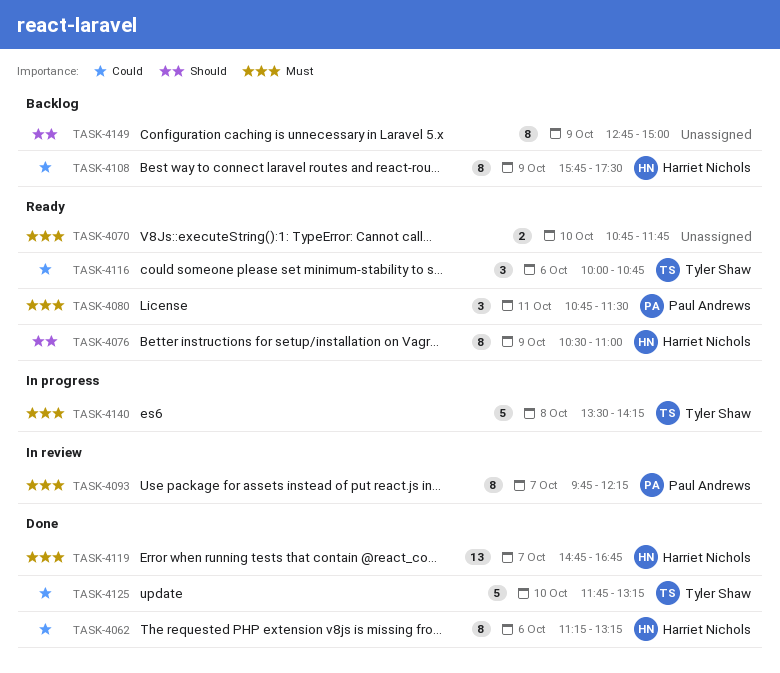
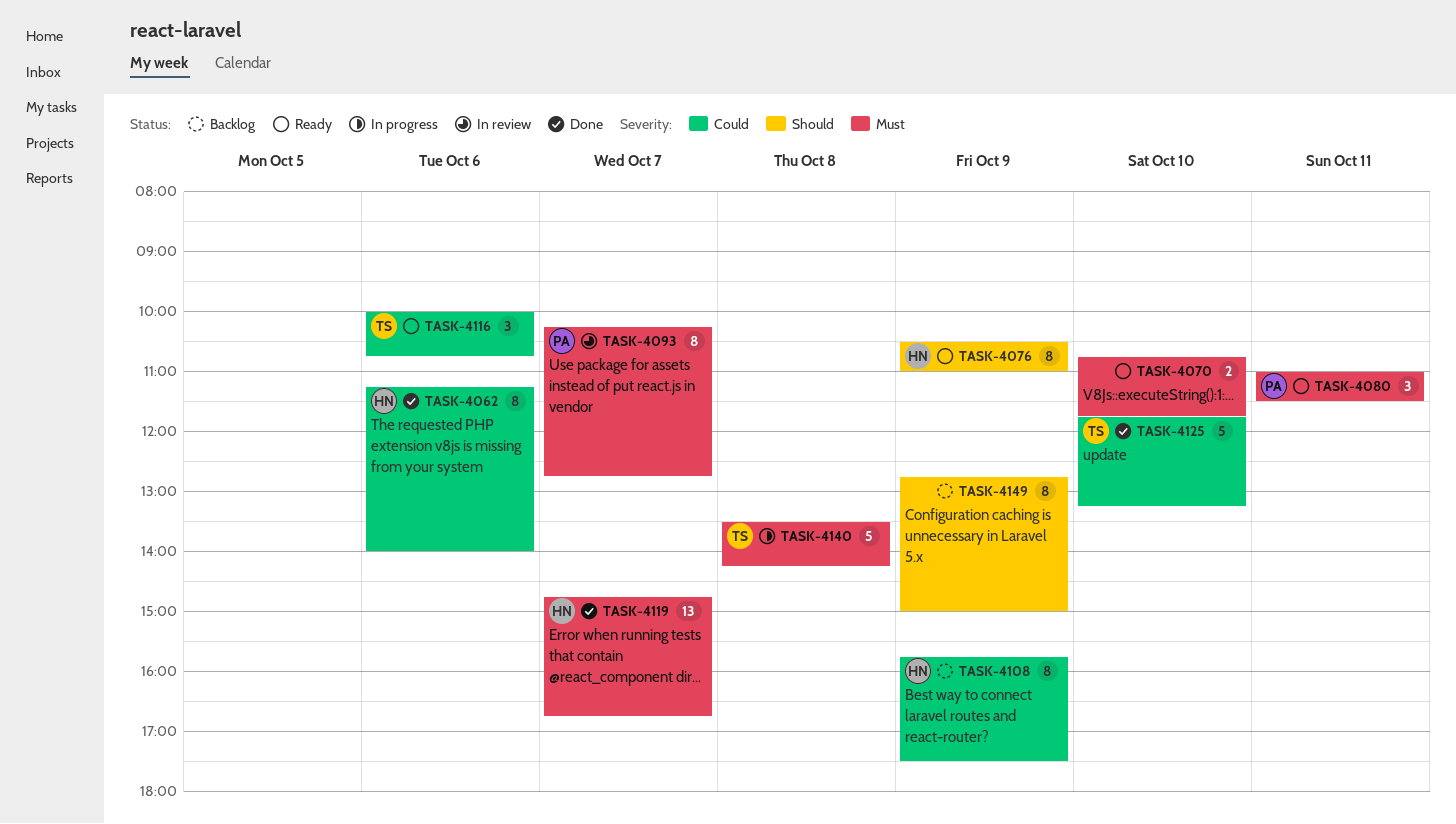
TASK-4062, ends: 13:15 -> 14:00
TASK-4080, begins: 10:45 -> 11:00
TASK-4093, begins: 09:45 -> 10:15
TASK-4093, ends: 12:15 -> 12:45

